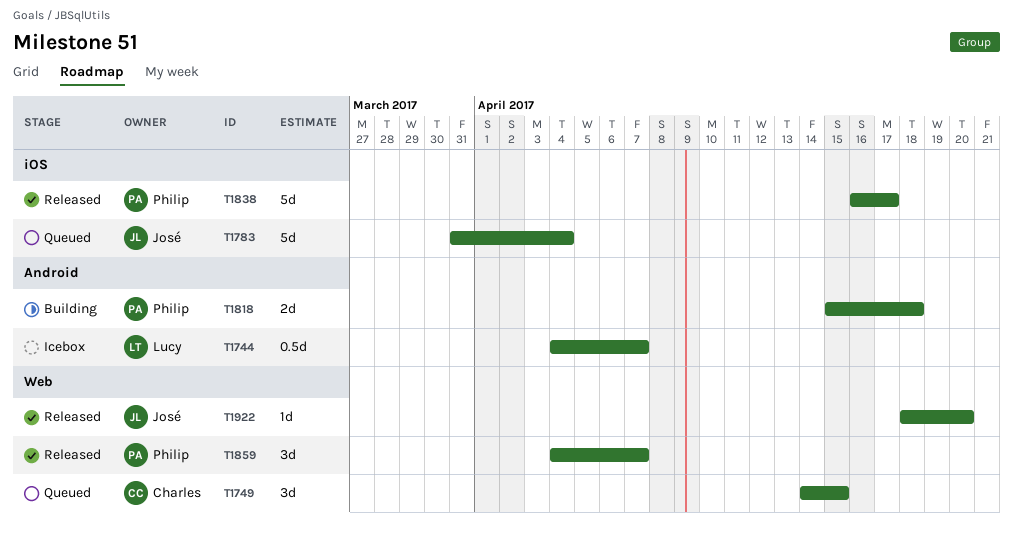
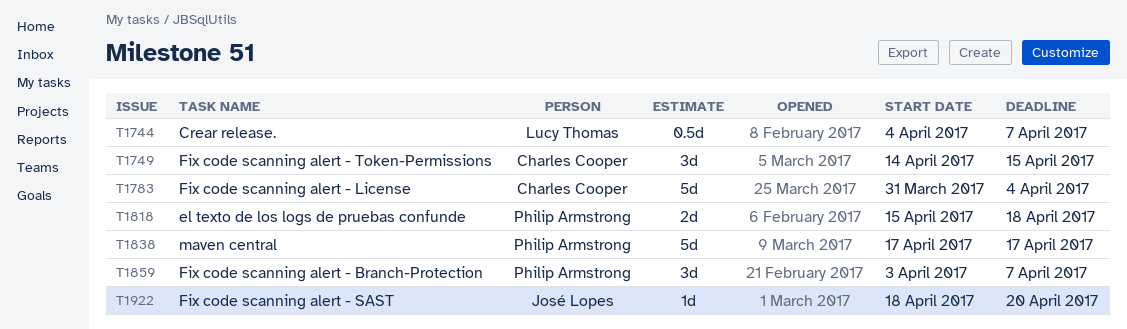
T1783, owner: José Lopes -> Charles Cooper
T1838, start: Apr 16 -> Apr 17
T1859, start: Apr 4 -> Apr 3

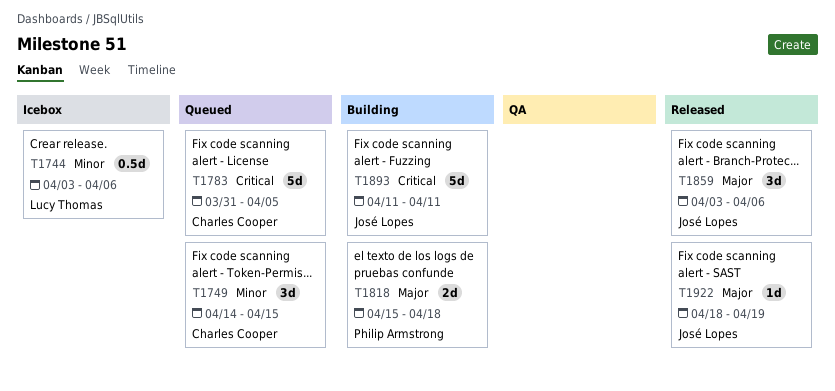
T1744, start: Apr 4 -> Apr 3
T1744, due: Apr 7 -> Apr 6
T1783, due: Apr 4 -> Apr 5
T1838: present -> none
T1859, owner: Philip Armstrong -> José Lopes
T1859, due: Apr 7 -> Apr 6
T1893: none -> present
T1922, due: Apr 20 -> Apr 19

